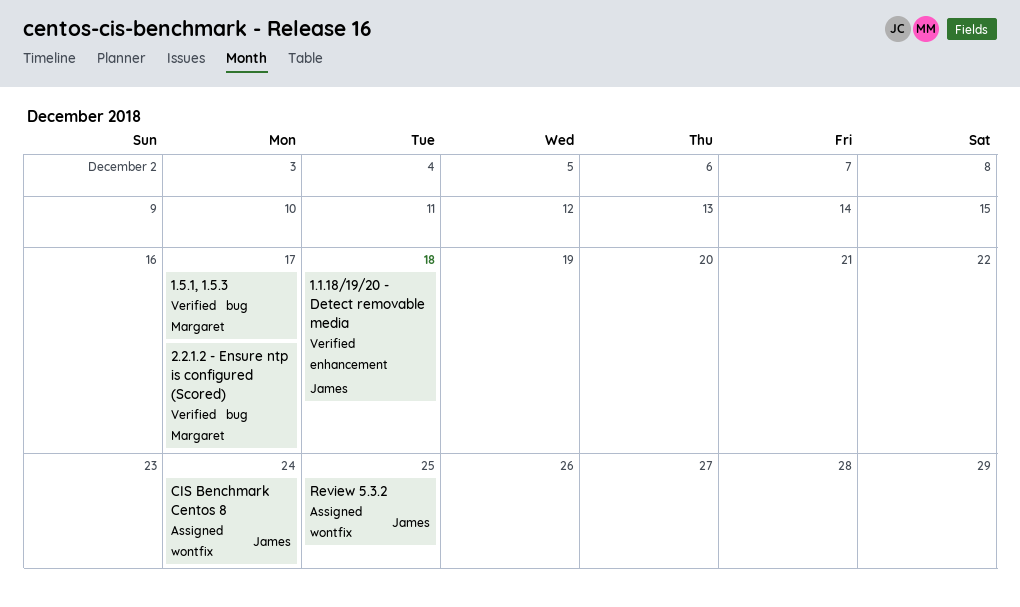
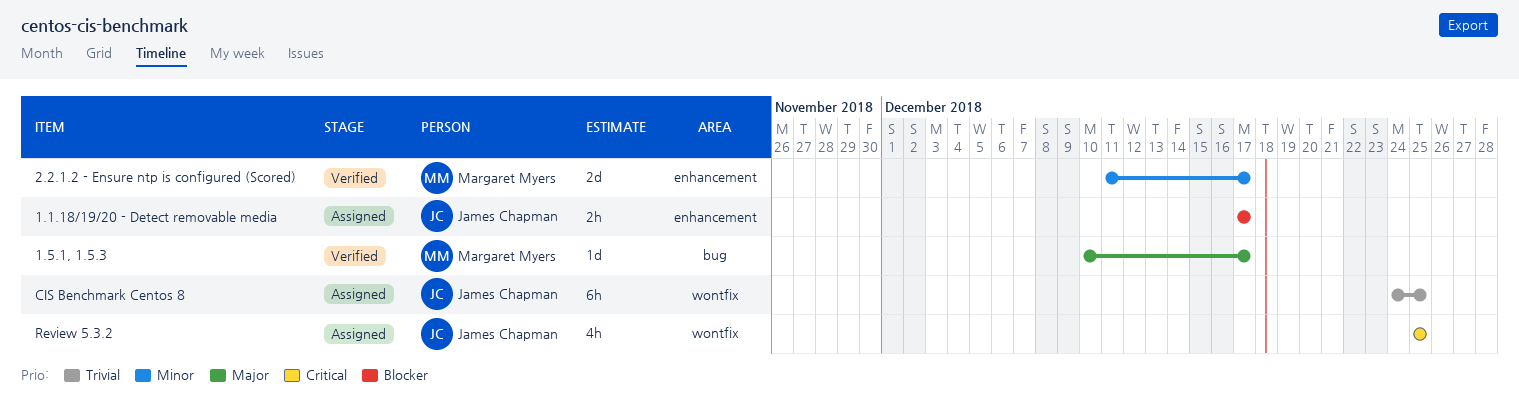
1.1.18/19/20 - Detect removable media, status: Verified -> Assigned
1.1.18/19/20 - Detect removable media, due: Dec 18 -> Dec 17
2.2.1.2 - Ensure ntp is configured (Scored), label: bug -> enhancement
CIS Benchmark Centos 8, due: Dec 24 -> Dec 25

